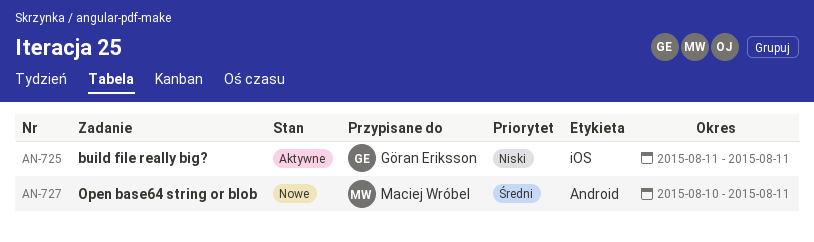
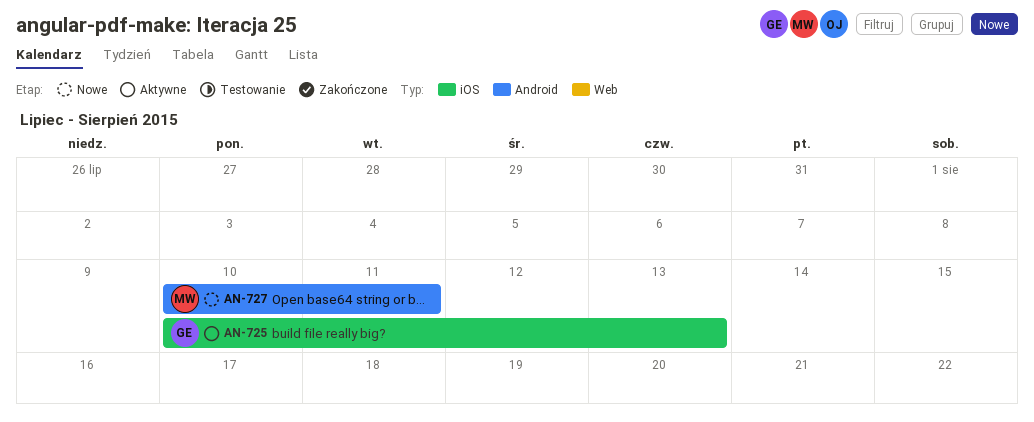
AN-725, start: Aug 11 -> Aug 10
AN-725, due: Aug 11 -> Aug 13

